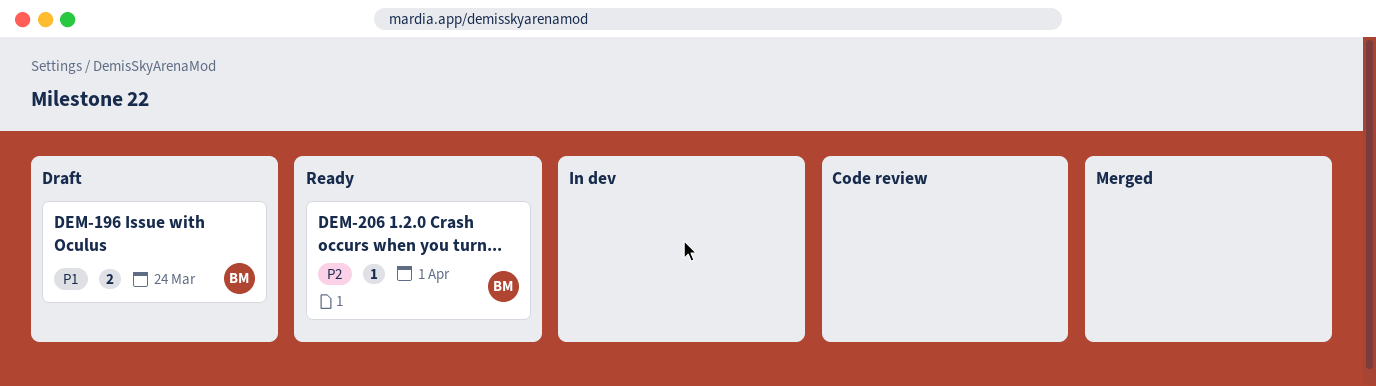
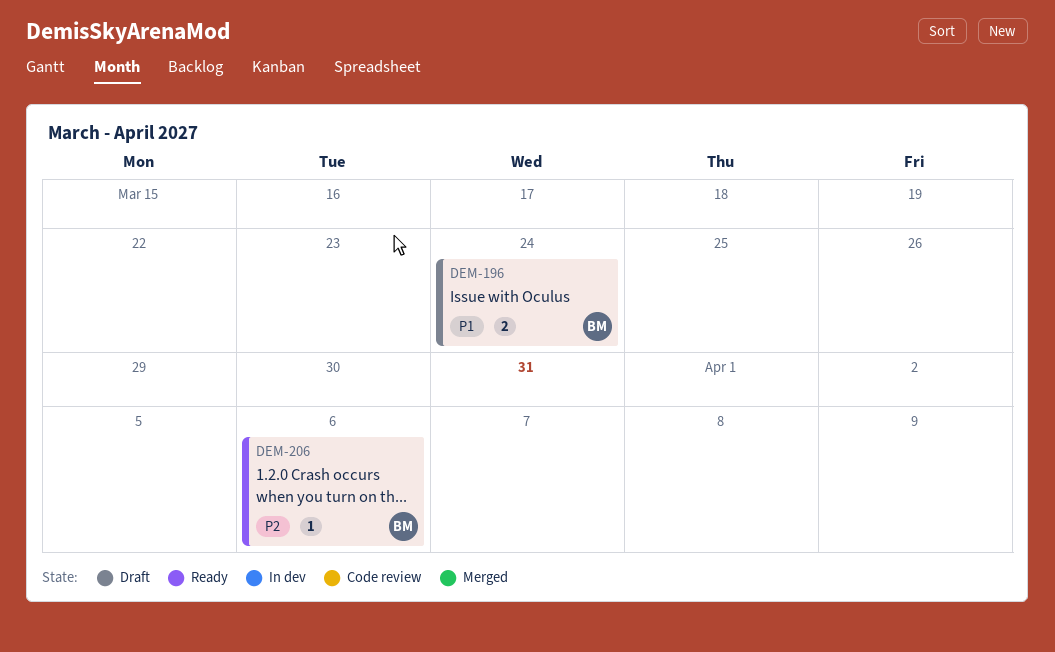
DEM-206, due: Apr 1 -> Apr 6

